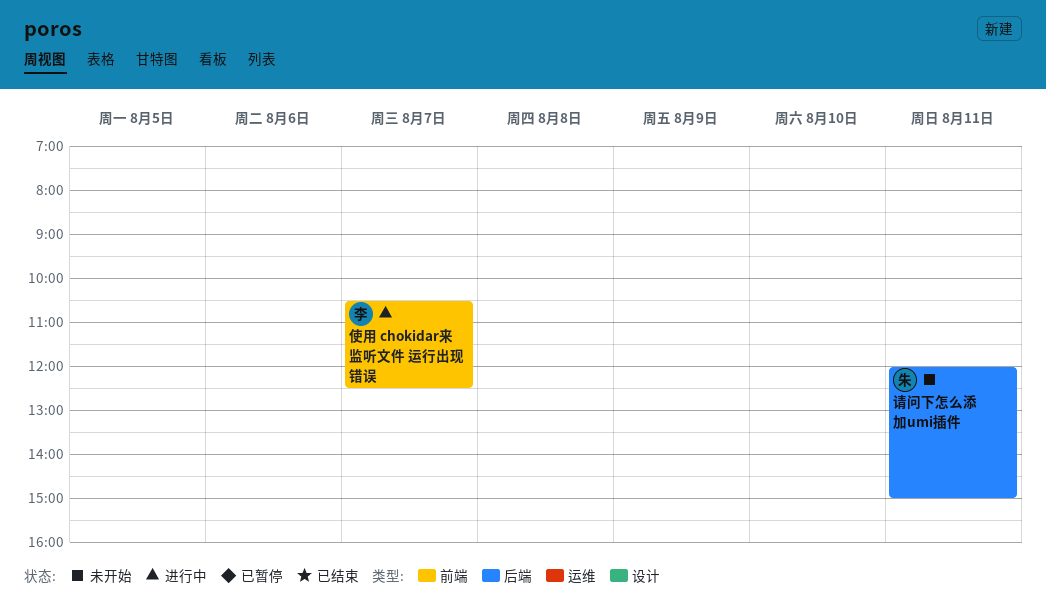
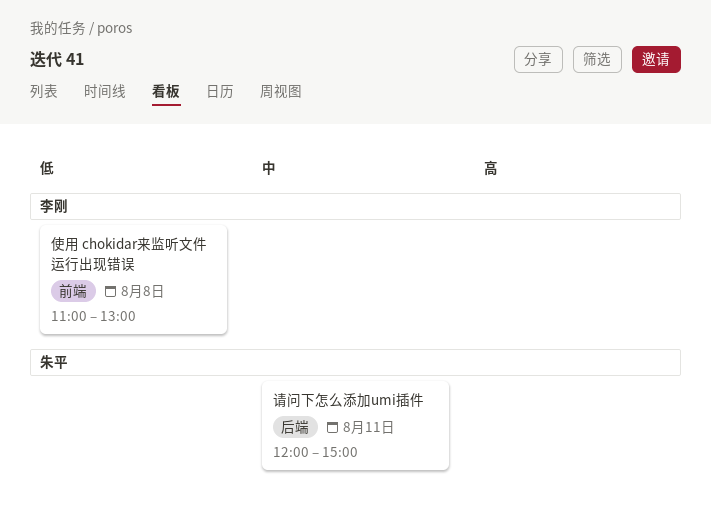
使用 chokidar来监听文件 运行出现错误, day: Aug 7 -> Aug 8
使用 chokidar来监听文件 运行出现错误, begins: 10:30 -> 11:00
使用 chokidar来监听文件 运行出现错误, ends: 12:30 -> 13:00

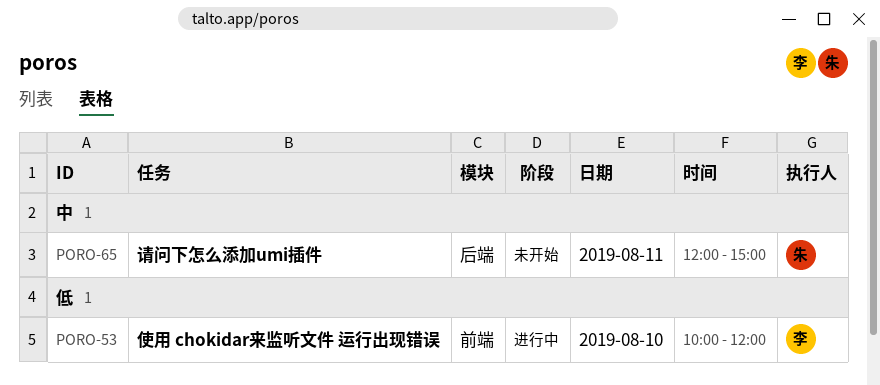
使用 chokidar来监听文件 运行出现错误, day: Aug 8 -> Aug 10
使用 chokidar来监听文件 运行出现错误, begins: 11:00 -> 10:00
使用 chokidar来监听文件 运行出现错误, ends: 13:00 -> 12:00

